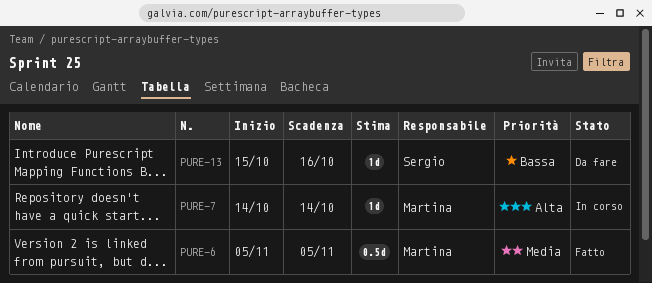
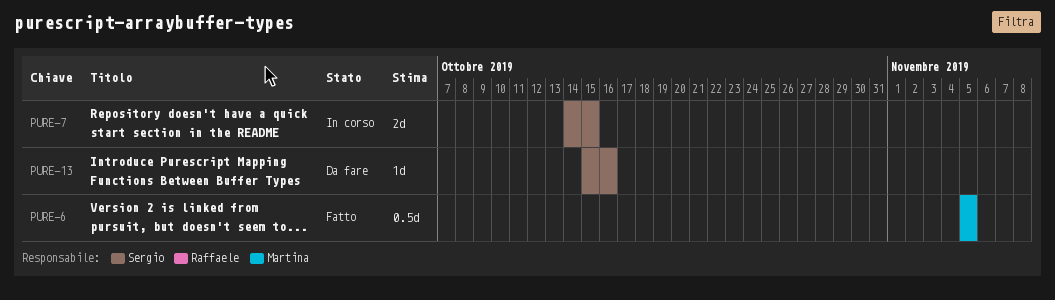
PURE-7, owner: Martina -> Sergio
PURE-7, estimate: 1d -> 2d
PURE-7, due: Oct 14 -> Oct 15

